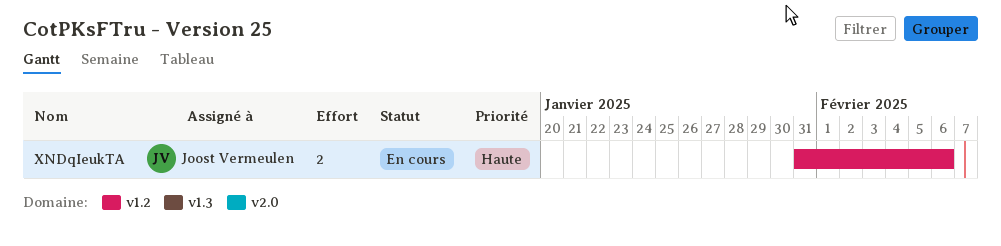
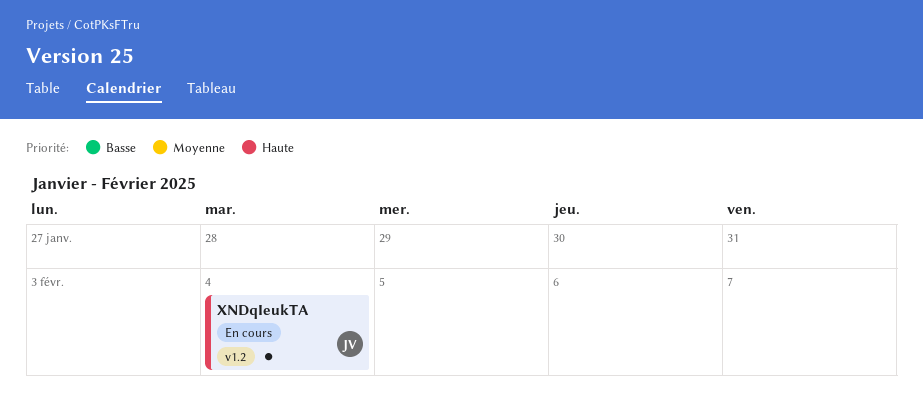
XNDqIeukTA, estimate: 2 -> 1
XNDqIeukTA, due: Feb 6 -> Feb 4

